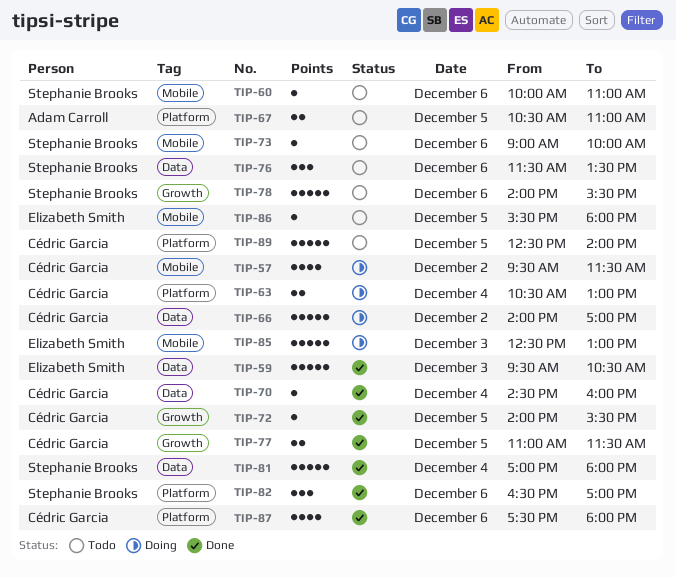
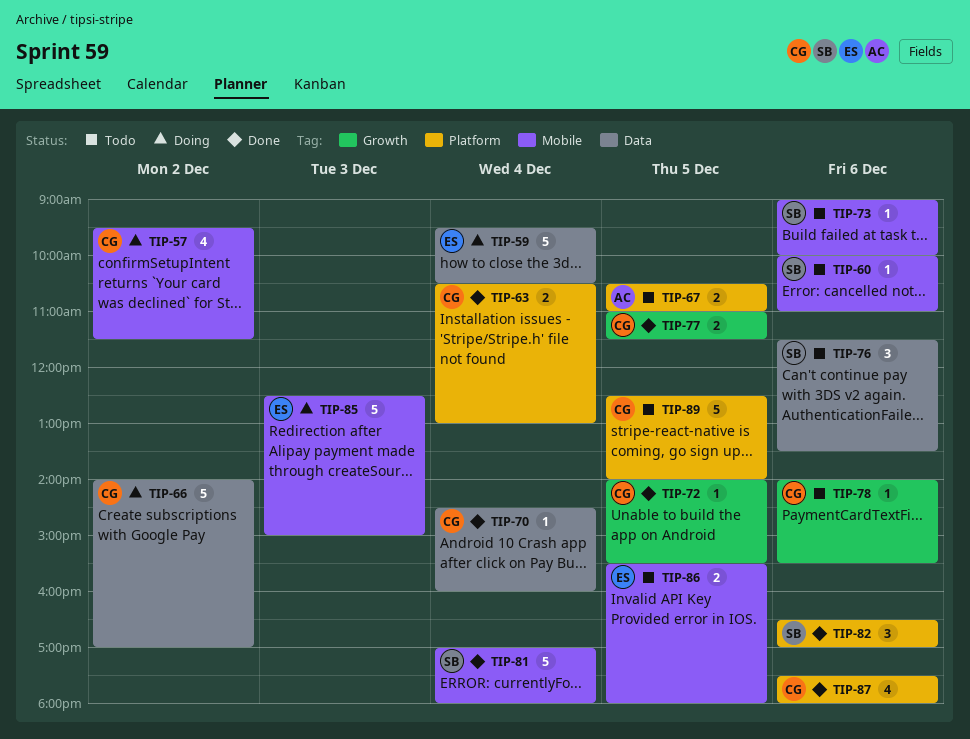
TIP-59, status: Done -> Doing
TIP-59, day: Dec 3 -> Dec 4
TIP-63, status: Doing -> Done
TIP-78, owner: Stephanie Brooks -> Cédric Garcia
TIP-78, estimate: 5 -> 1
TIP-81, label: Data -> Mobile
TIP-85, ends: 13:00 -> 15:00
TIP-86, estimate: 1 -> 2

